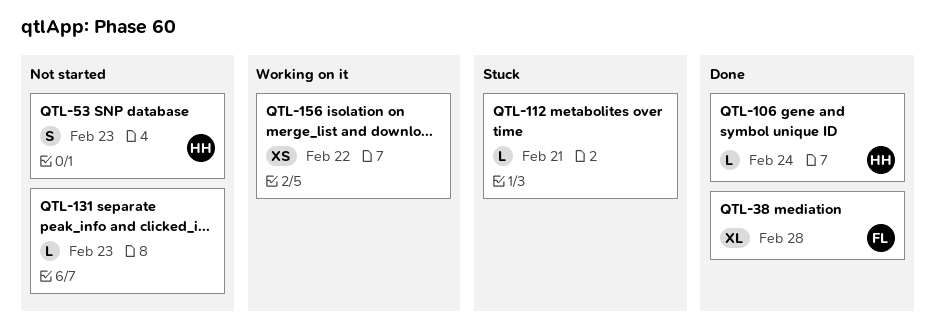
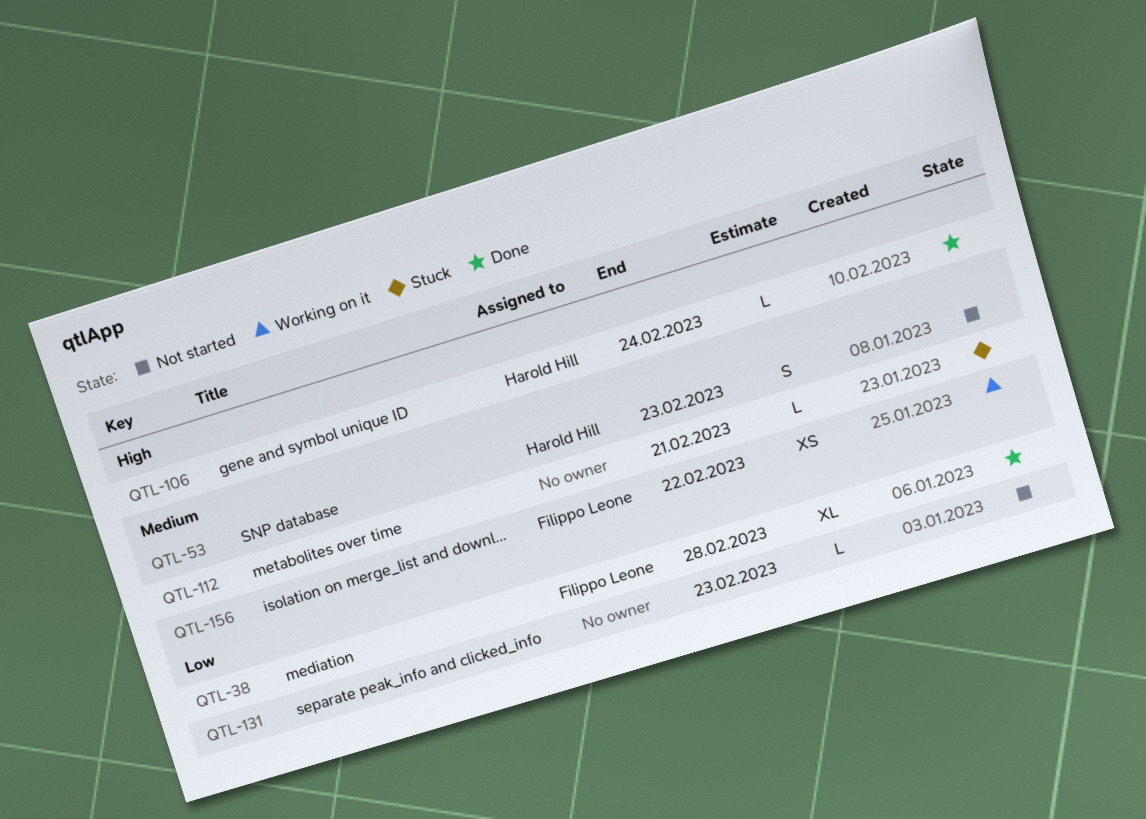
QTL-156, owner: none -> Filippo Leone

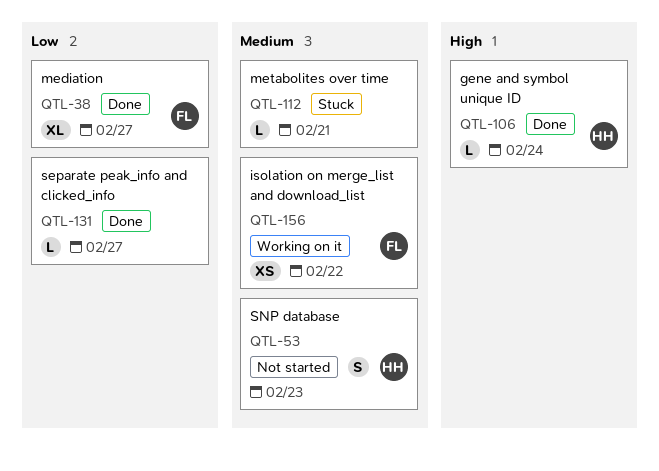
QTL-38, due: Feb 28 -> Feb 27
QTL-131, status: Not started -> Done
QTL-131, due: Feb 23 -> Feb 27

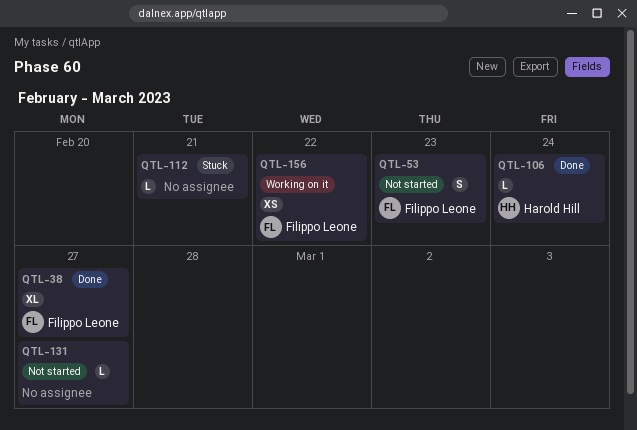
QTL-53, owner: Harold Hill -> Filippo Leone
QTL-131, status: Done -> Not started

